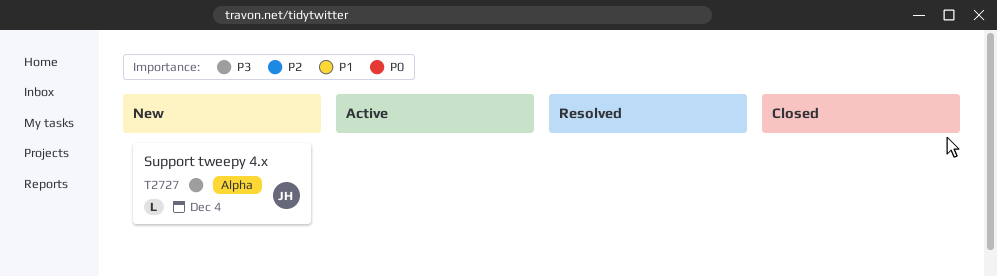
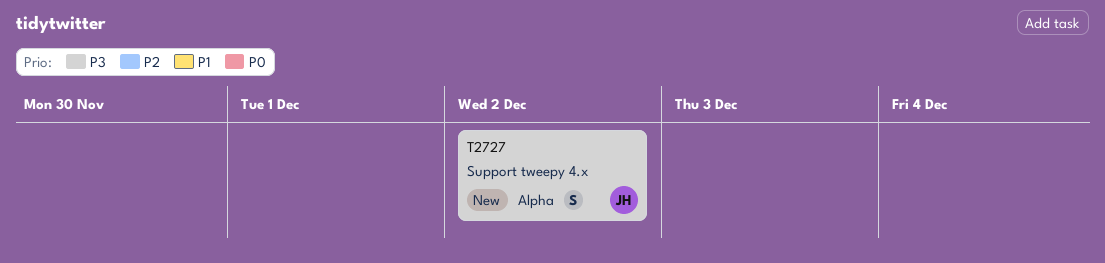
T2727, estimate: L -> S
T2727, due: Dec 4 -> Dec 2

